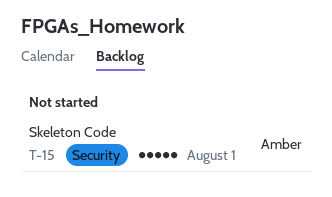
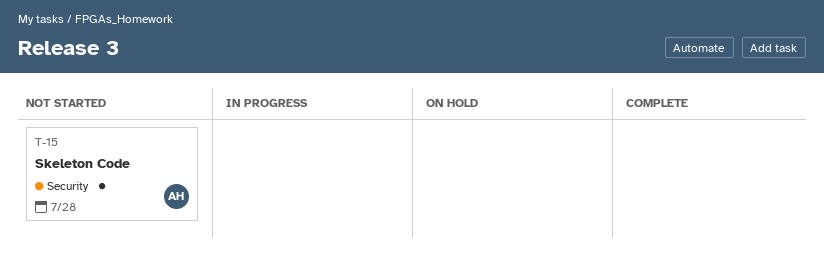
T-15, estimate: 5 -> 1
T-15, due: Aug 1 -> Jul 28

